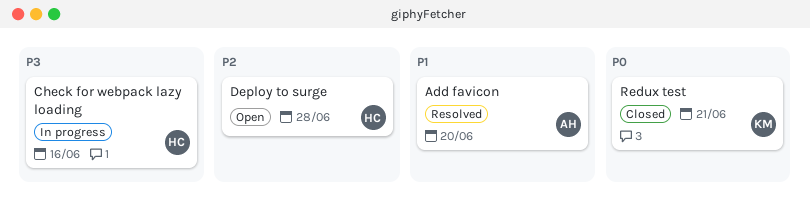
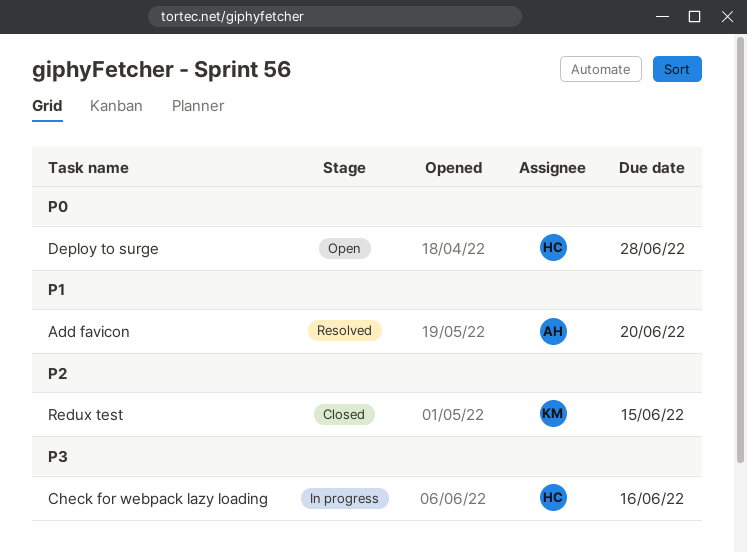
Deploy to surge, priority: P2 -> P0
Redux test, priority: P0 -> P2
Redux test, due: Jun 21 -> Jun 15

